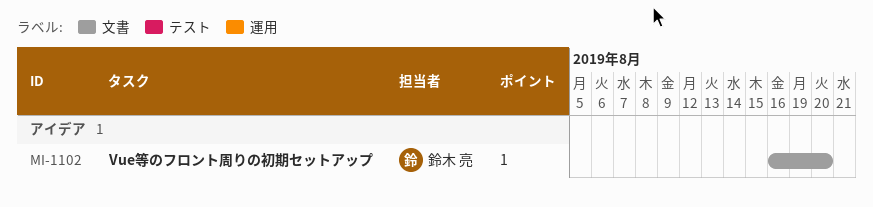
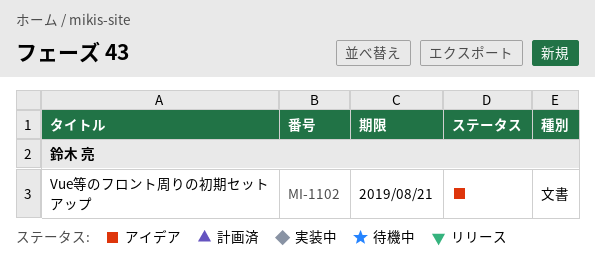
MI-1102, due: Aug 20 -> Aug 21

